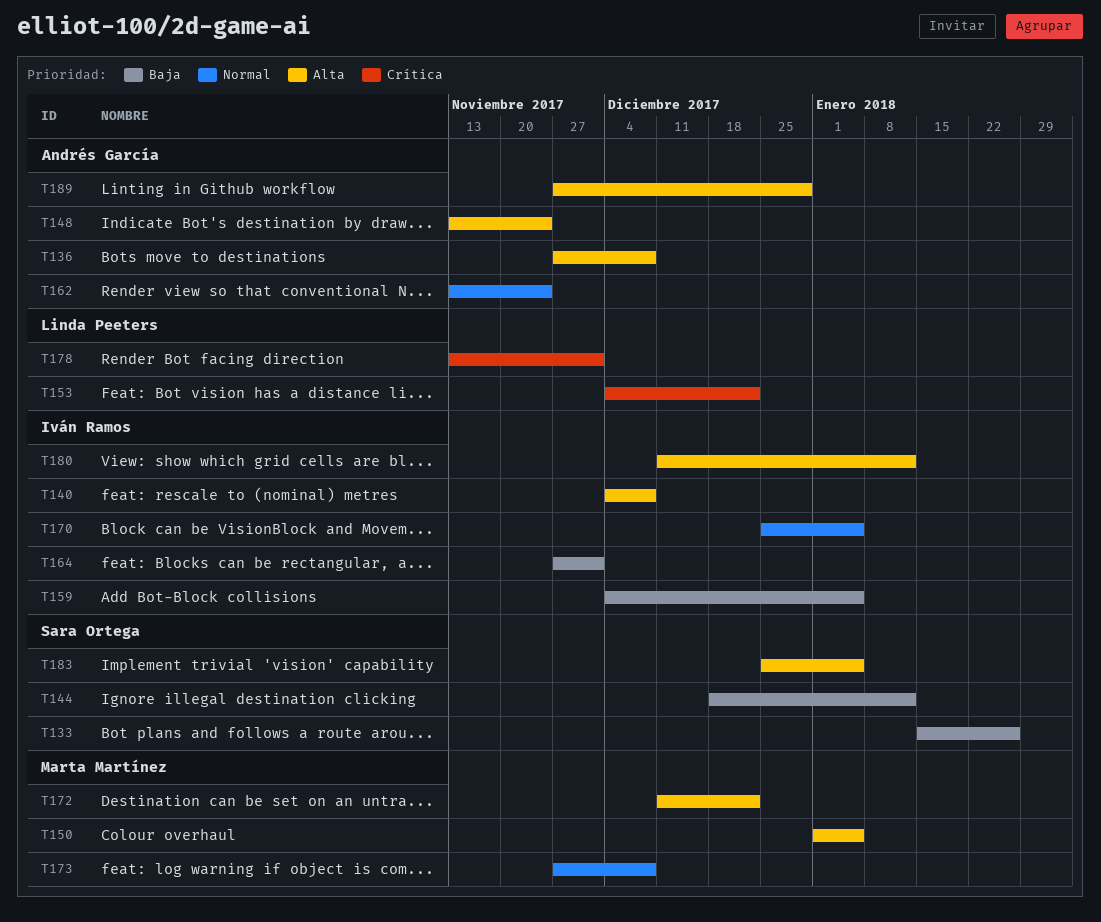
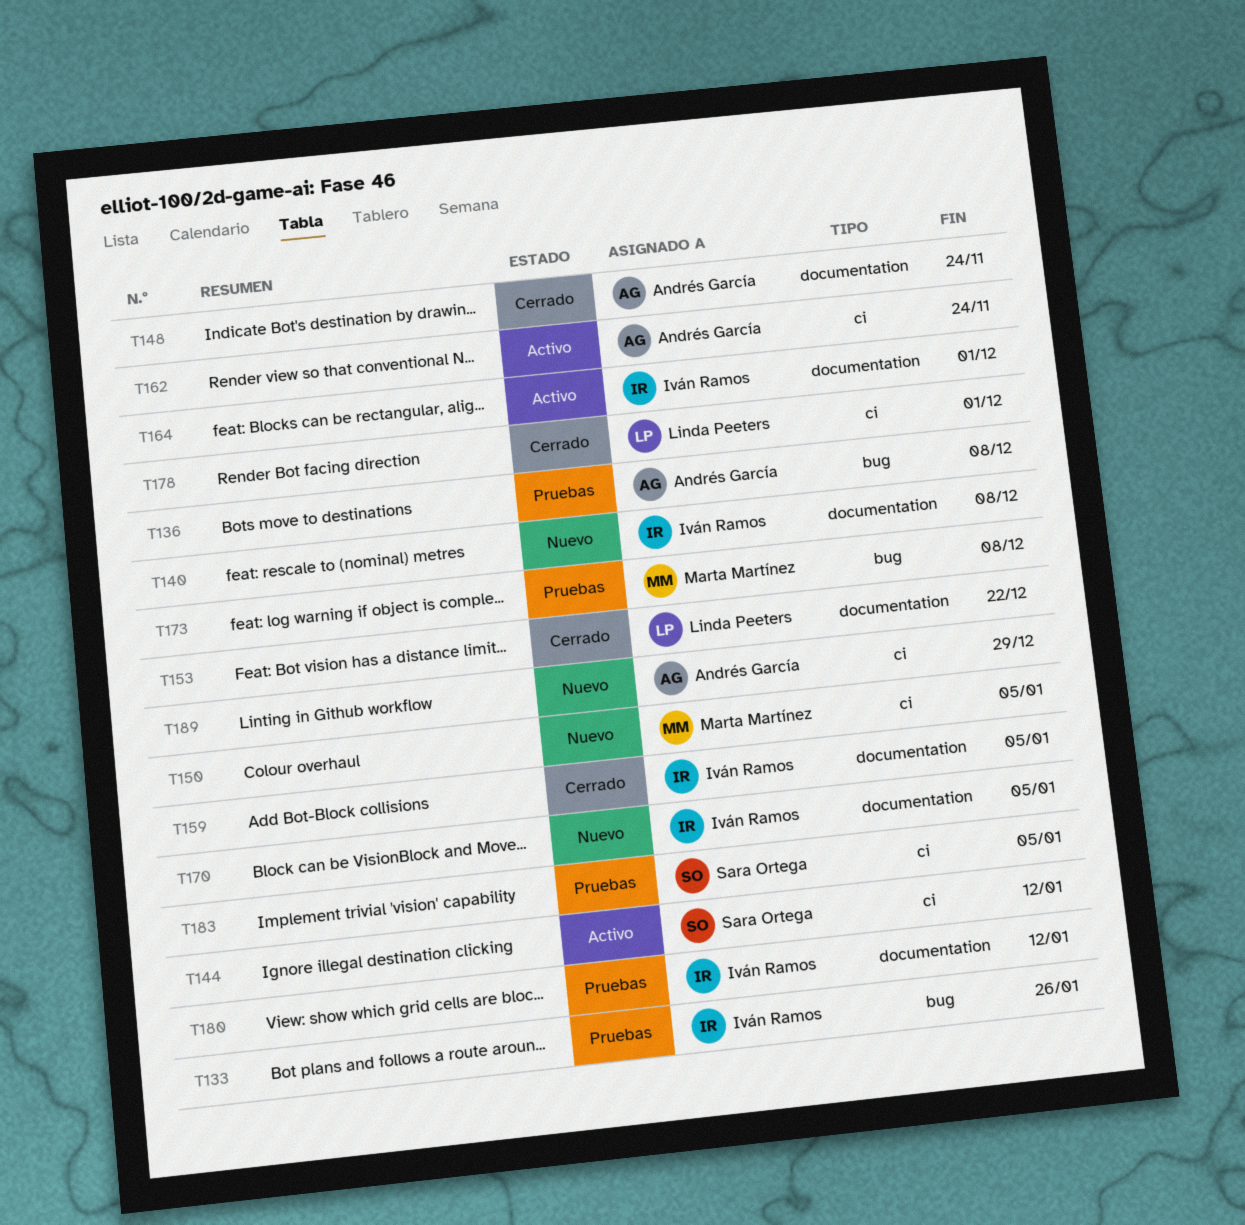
T133, owner: Sara Ortega -> Iván Ramos
T172: present -> none

